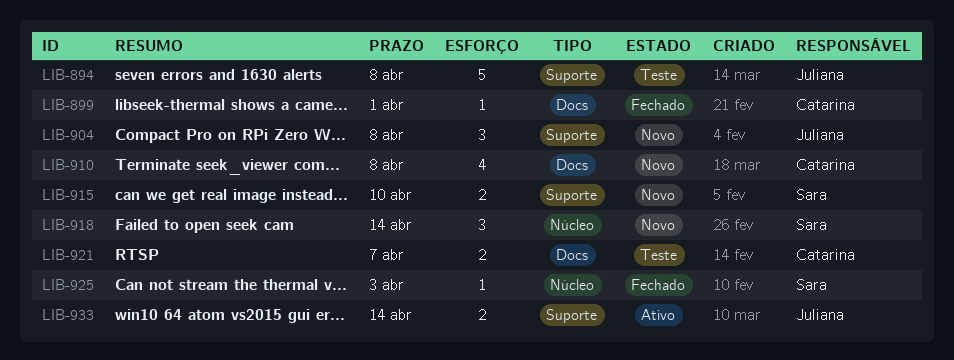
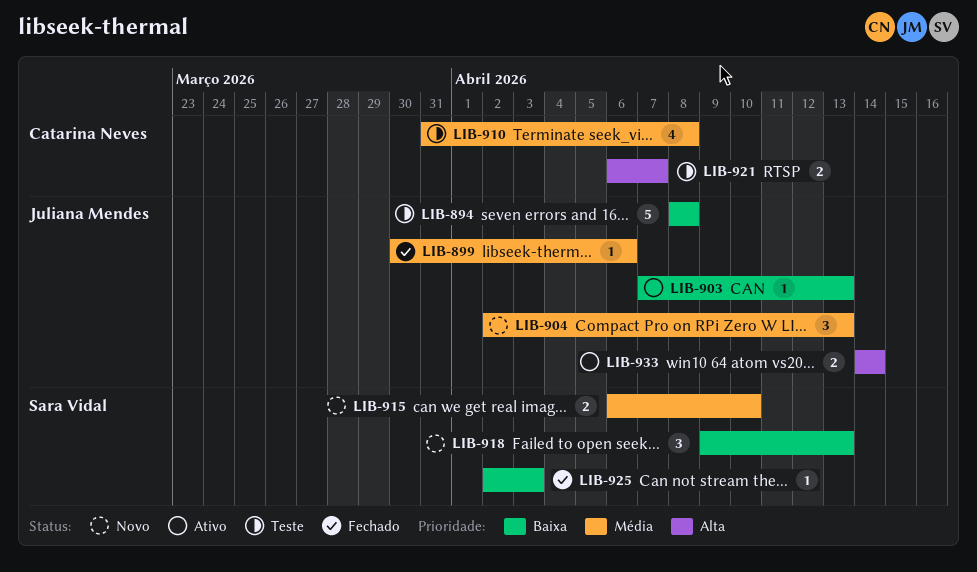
LIB-899, owner: Catarina Neves -> Juliana Mendes
LIB-899, due: Apr 1 -> Apr 6
LIB-903: none -> present
LIB-904, due: Apr 8 -> Apr 13
LIB-910, status: Novo -> Teste
LIB-918, due: Apr 14 -> Apr 13

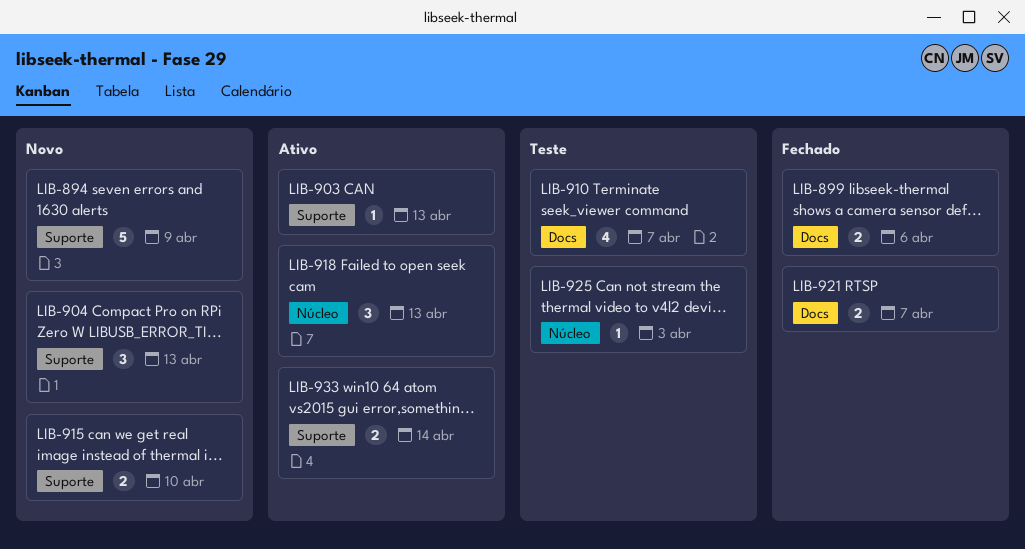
LIB-894, status: Teste -> Novo
LIB-894, due: Apr 8 -> Apr 9
LIB-899, estimate: 1 -> 2
LIB-910, due: Apr 8 -> Apr 7
LIB-918, status: Novo -> Ativo
LIB-921, status: Teste -> Fechado
LIB-925, status: Fechado -> Teste

